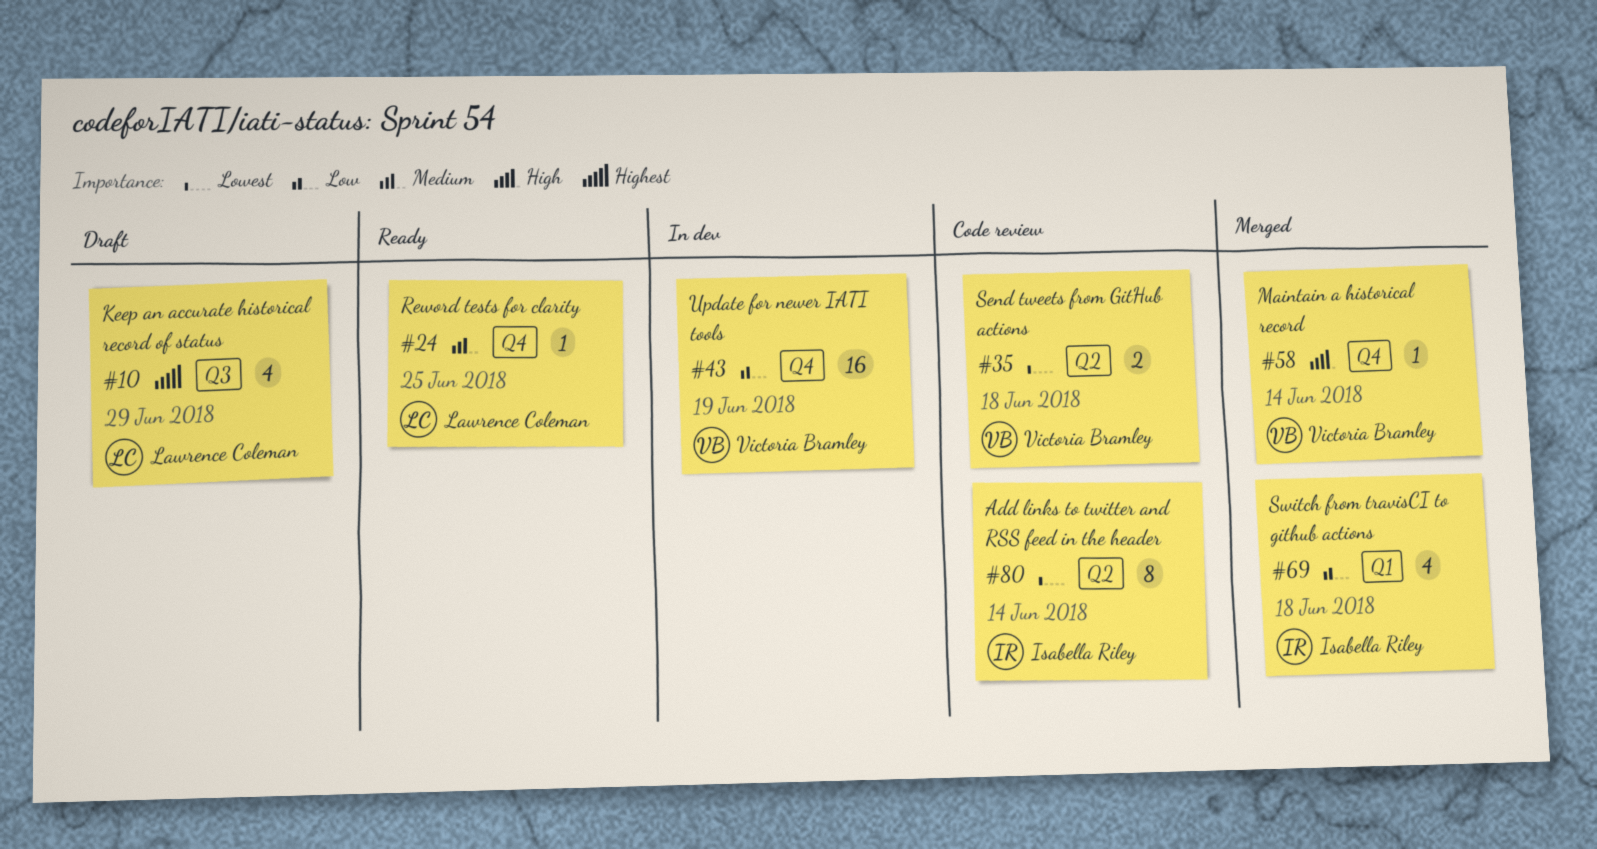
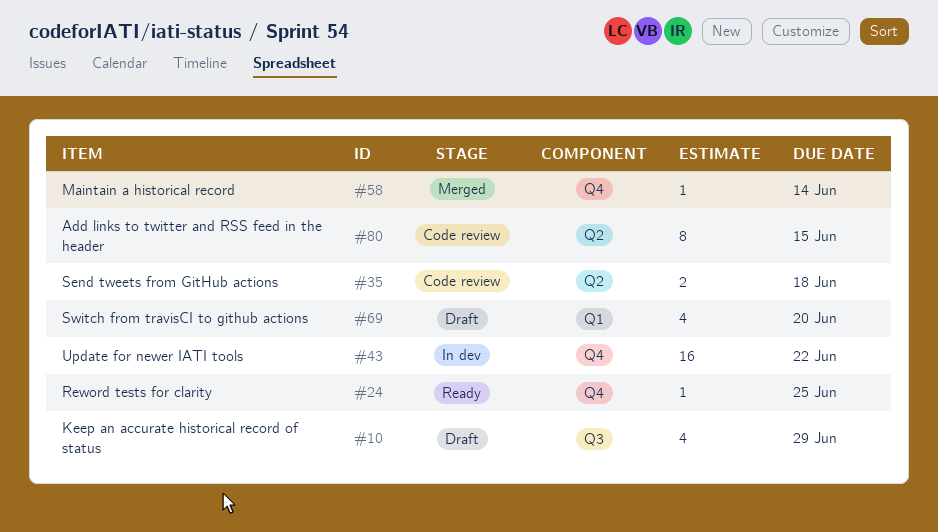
#43, due: Jun 19 -> Jun 22
#69, status: Merged -> Draft
#69, due: Jun 18 -> Jun 20
#80, due: Jun 14 -> Jun 15

